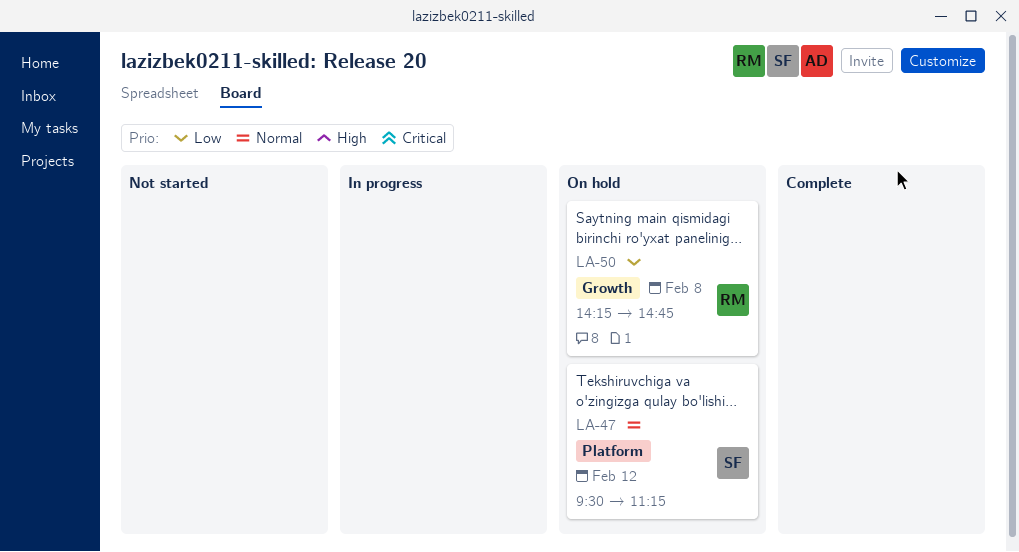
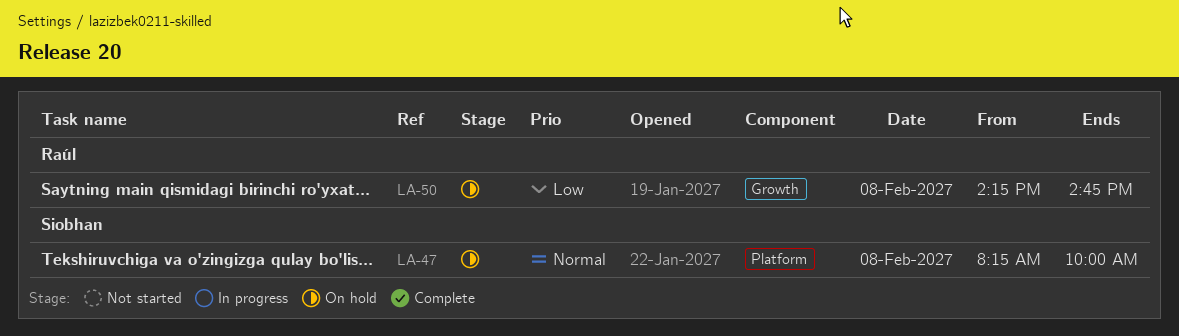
LA-47, day: Feb 12 -> Feb 8
LA-47, begins: 09:30 -> 08:15
LA-47, ends: 11:15 -> 10:00

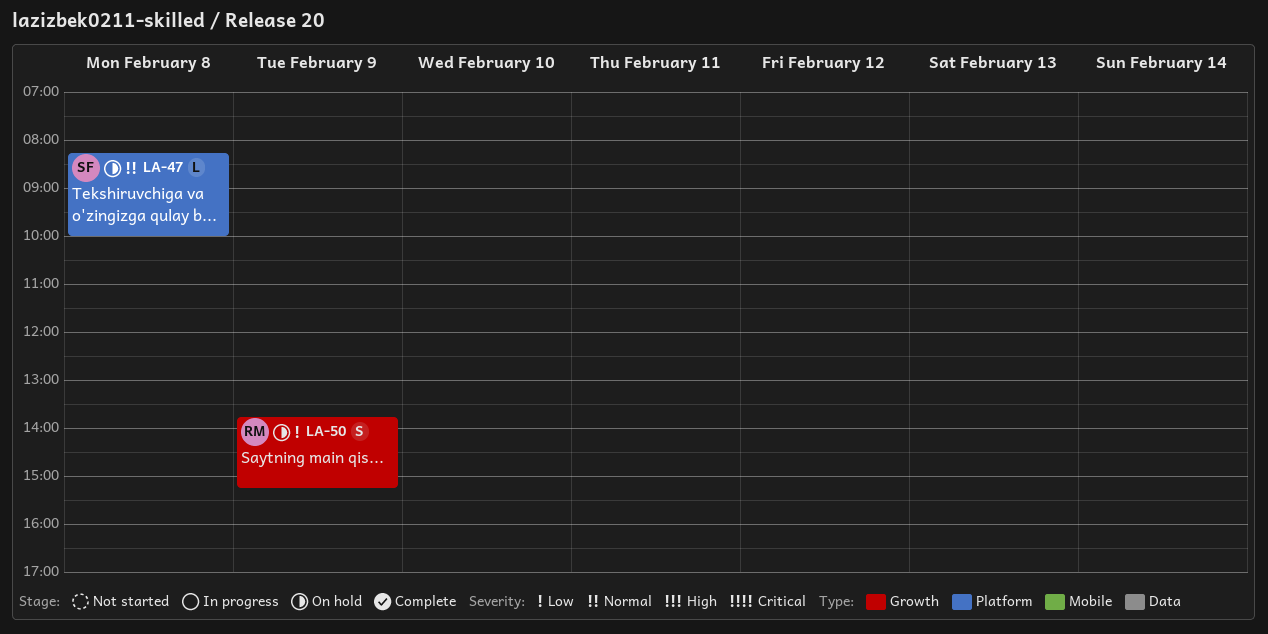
LA-50, day: Feb 8 -> Feb 9
LA-50, begins: 14:15 -> 13:45
LA-50, ends: 14:45 -> 15:15

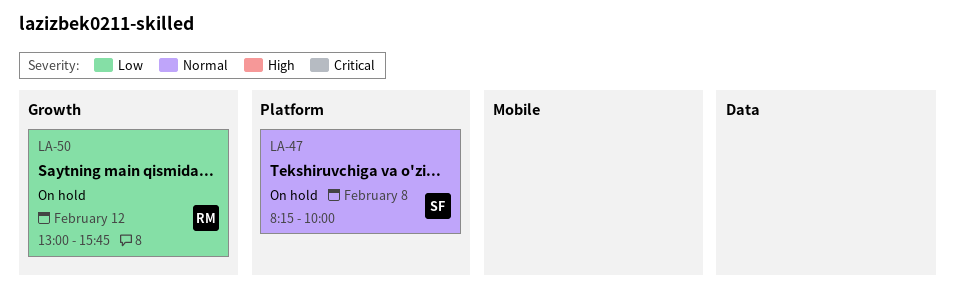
LA-50, day: Feb 9 -> Feb 12
LA-50, begins: 13:45 -> 13:00
LA-50, ends: 15:15 -> 15:45

